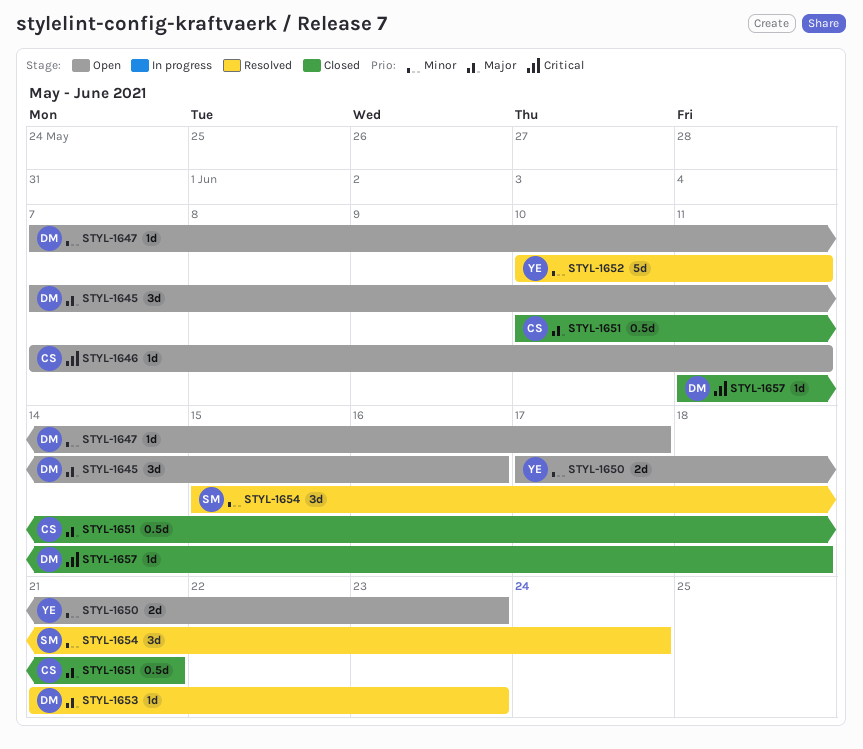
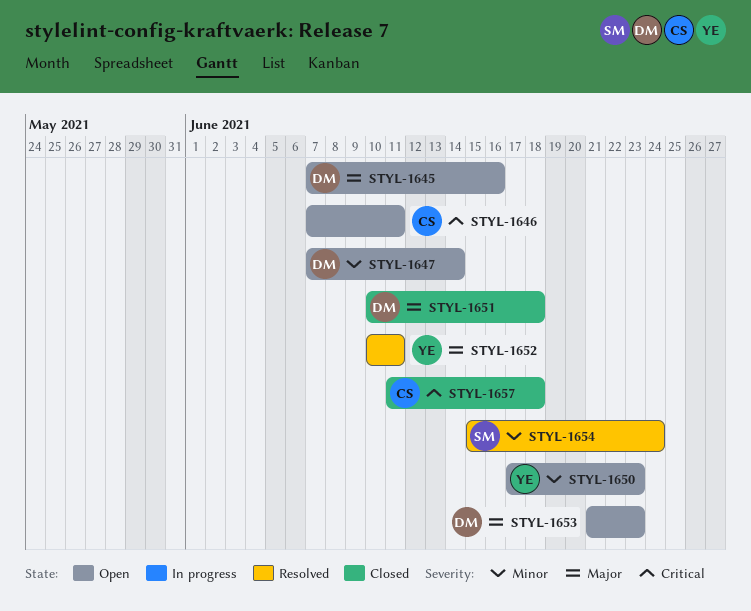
STYL-1647, due: Jun 17 -> Jun 14
STYL-1651, owner: CS -> DM
STYL-1651, due: Jun 21 -> Jun 18
STYL-1652, priority: Minor -> Major
STYL-1653, status: Resolved -> Open
STYL-1657, owner: DM -> CS

